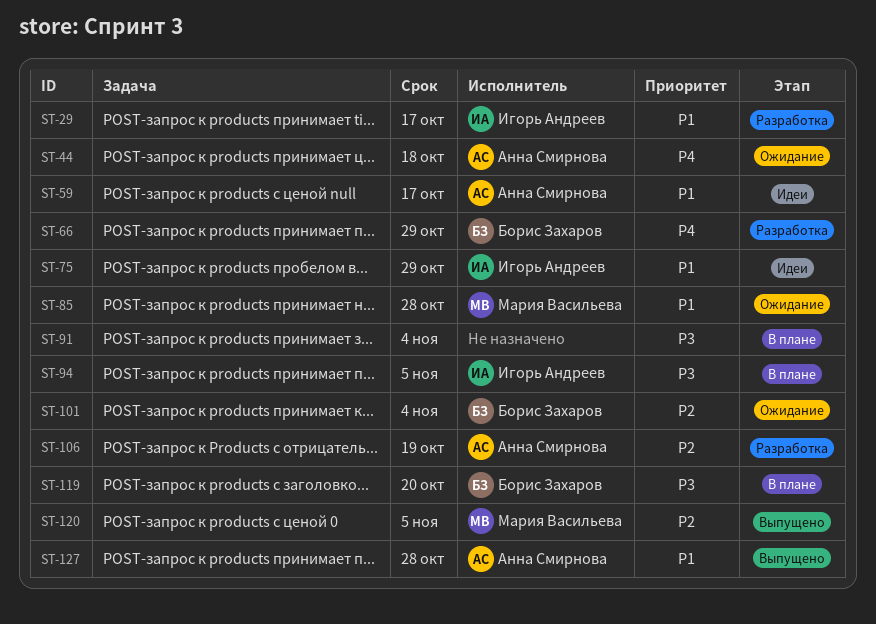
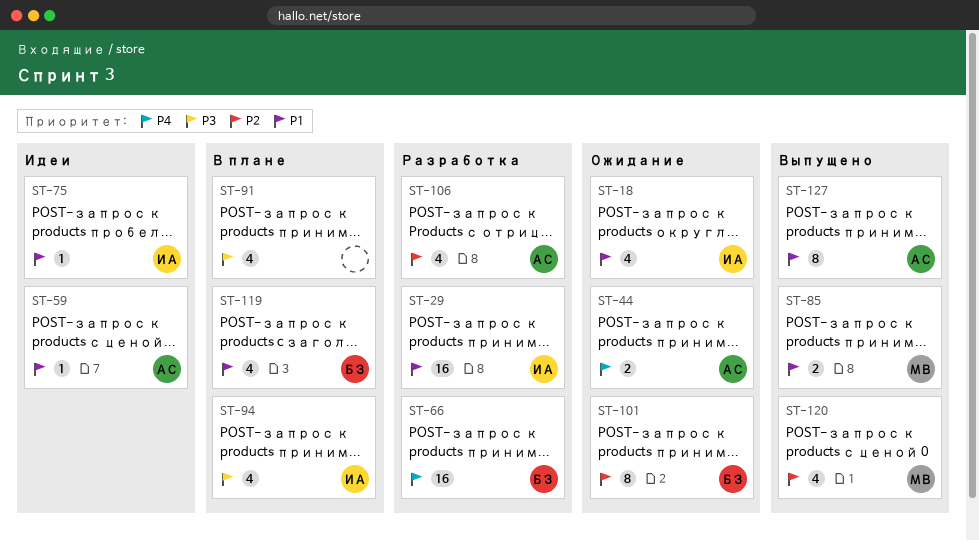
ST-18: none -> present
ST-85, status: Ожидание -> Выпущено
ST-119, priority: P3 -> P1

